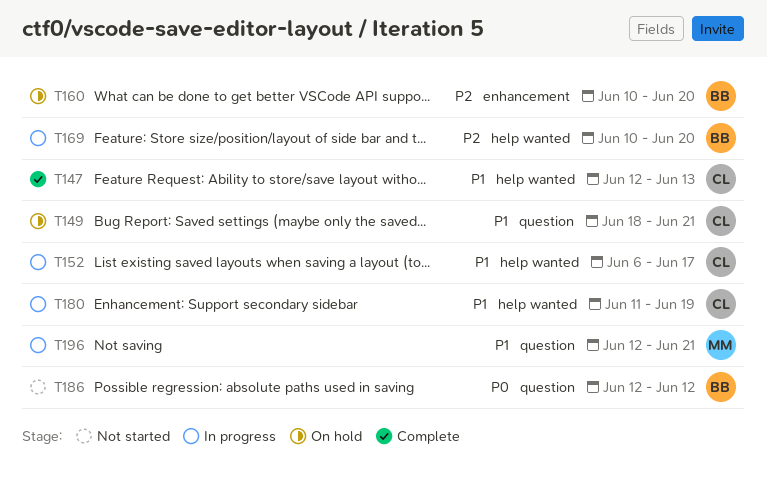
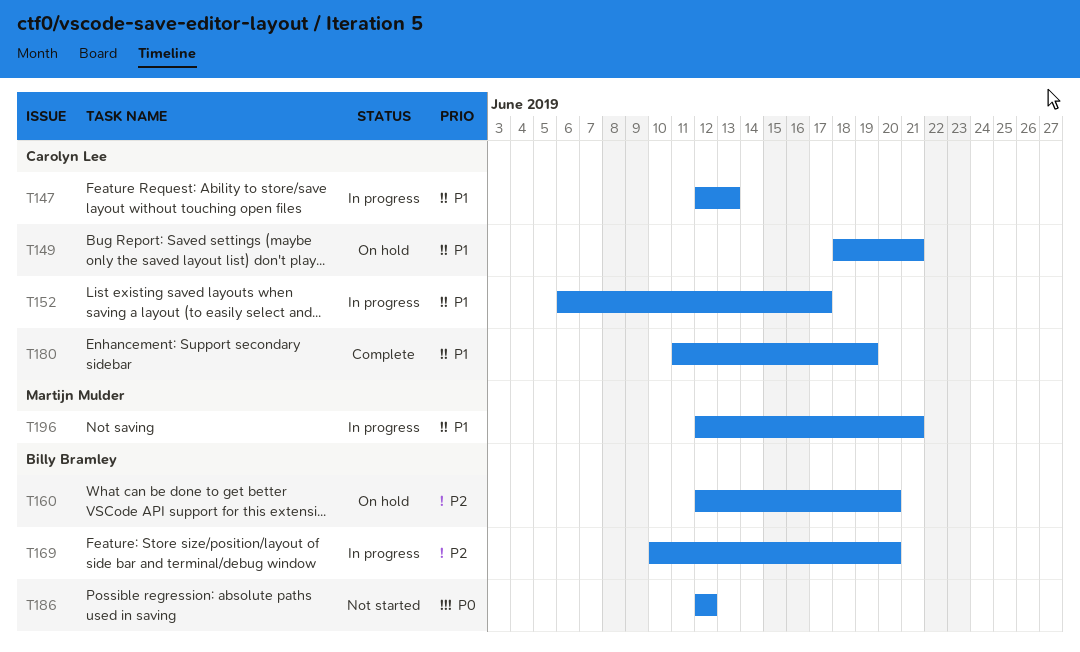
T147, status: Complete -> In progress
T160, start: Jun 10 -> Jun 12
T180, status: In progress -> Complete

